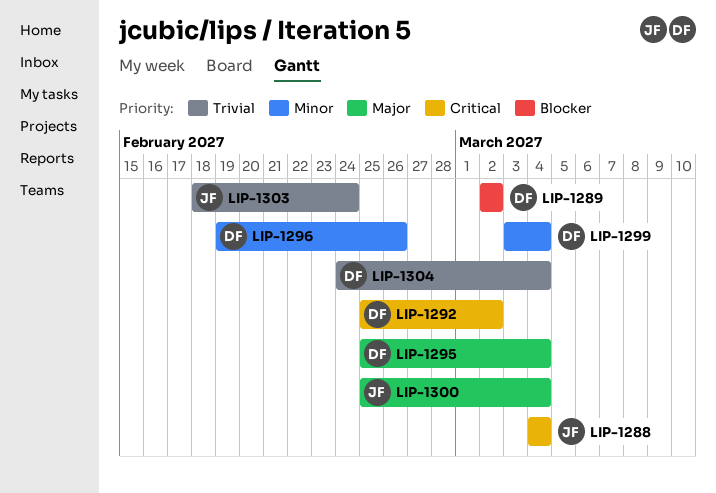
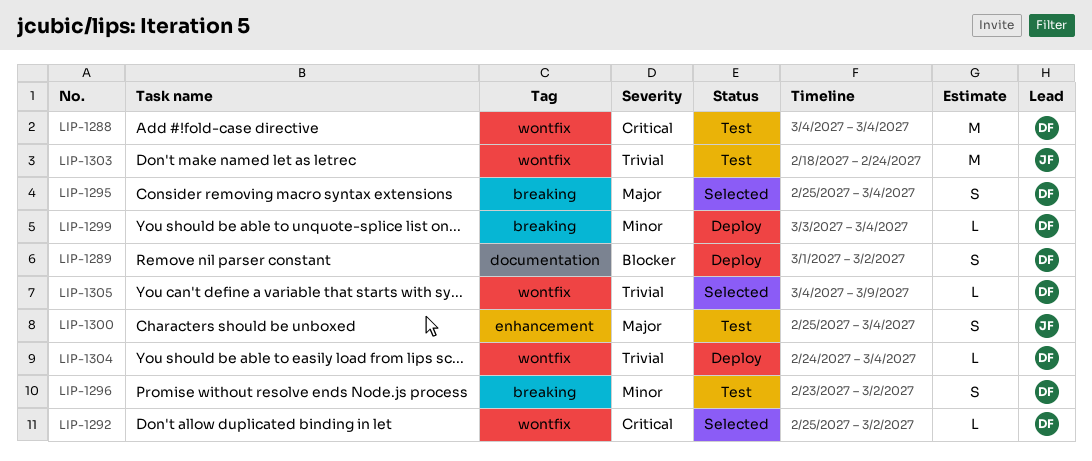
LIP-1288, owner: JF -> DF
LIP-1289, start: Mar 2 -> Mar 1
LIP-1296, start: Feb 19 -> Feb 23
LIP-1296, due: Feb 26 -> Mar 2
LIP-1305: none -> present

